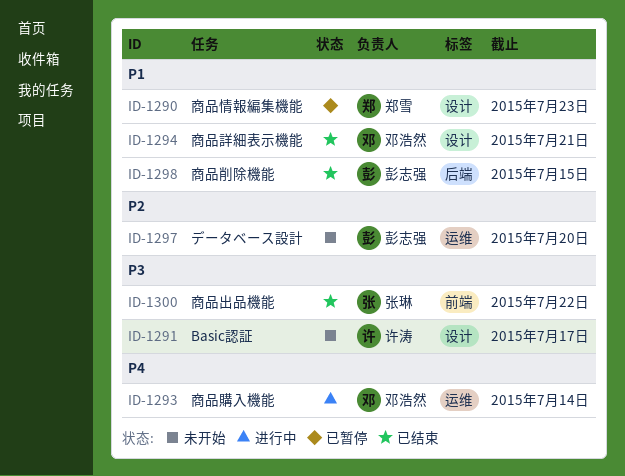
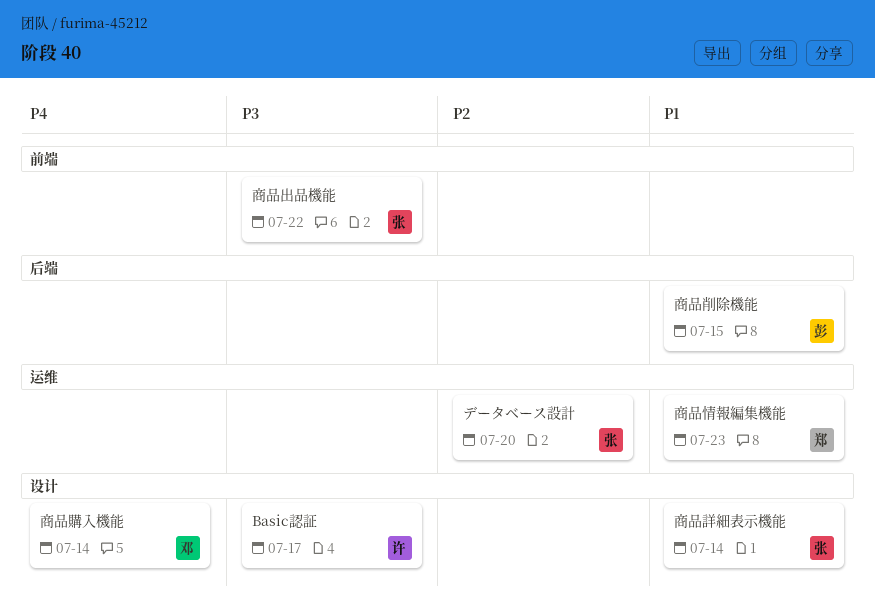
データベース設計, owner: 彭志强 -> 张琳
商品情報編集機能, label: 设计 -> 运维
商品詳細表示機能, owner: 邓浩然 -> 张琳
商品詳細表示機能, due: Jul 21 -> Jul 14
商品購入機能, label: 运维 -> 设计

